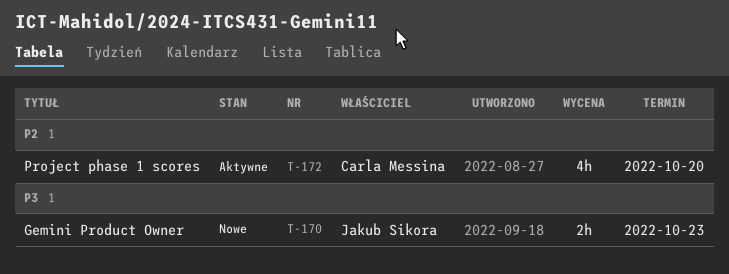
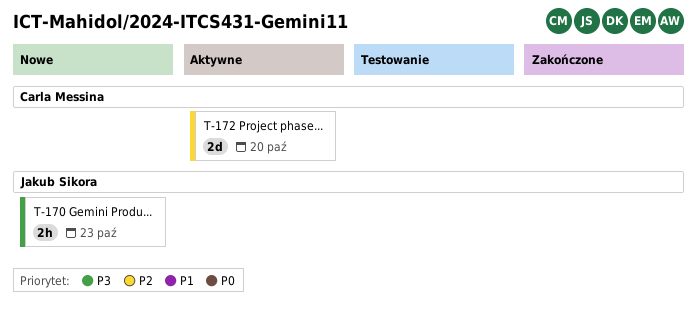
T-172, estimate: 4h -> 2d

